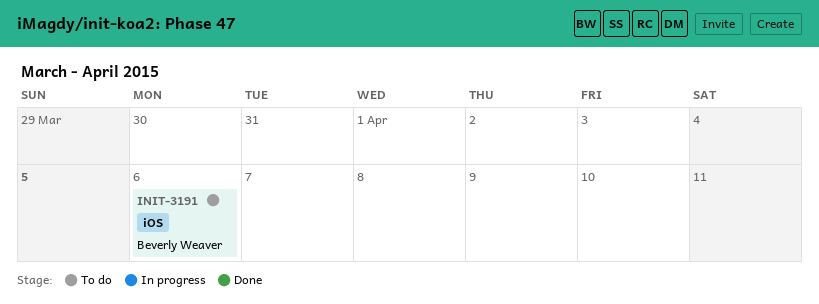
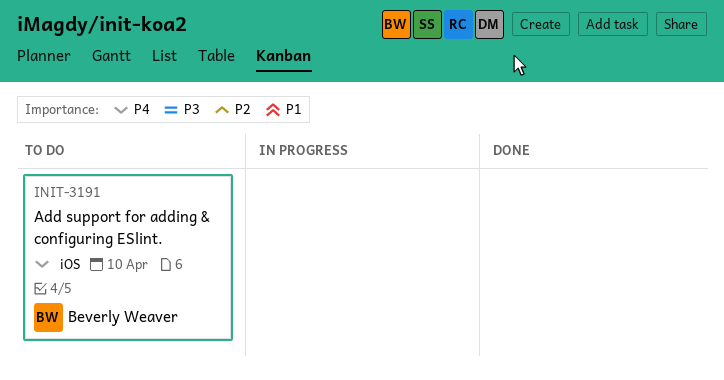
INIT-3191, due: Apr 6 -> Apr 10

